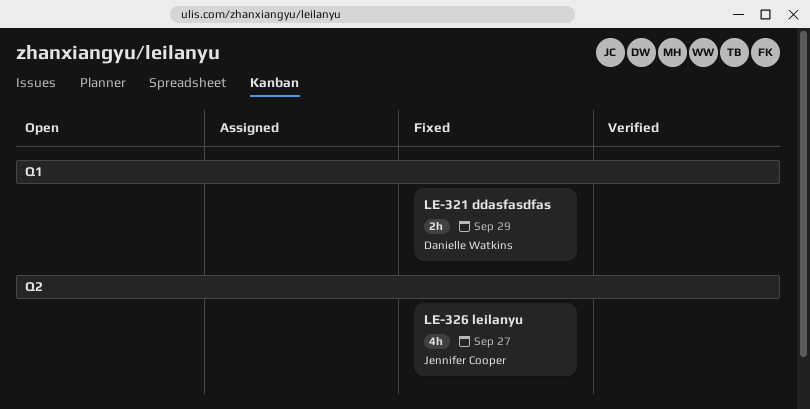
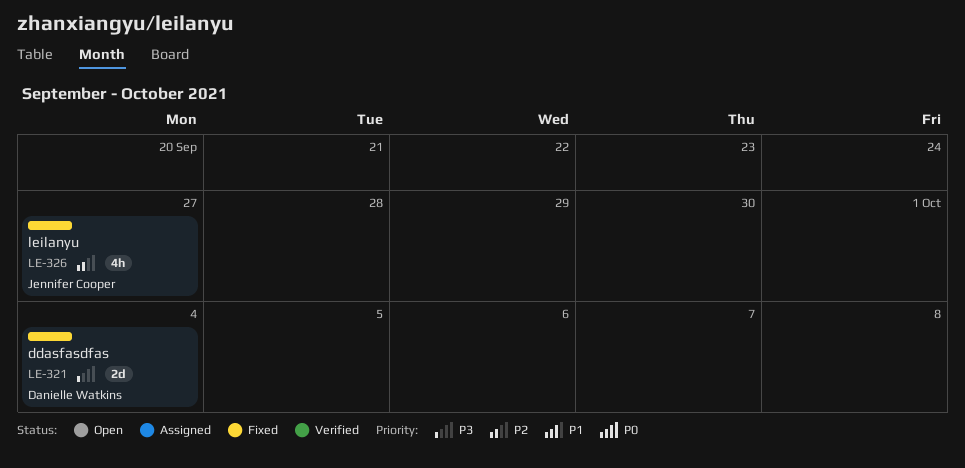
LE-321, estimate: 2h -> 2d
LE-321, due: Sep 29 -> Oct 4

